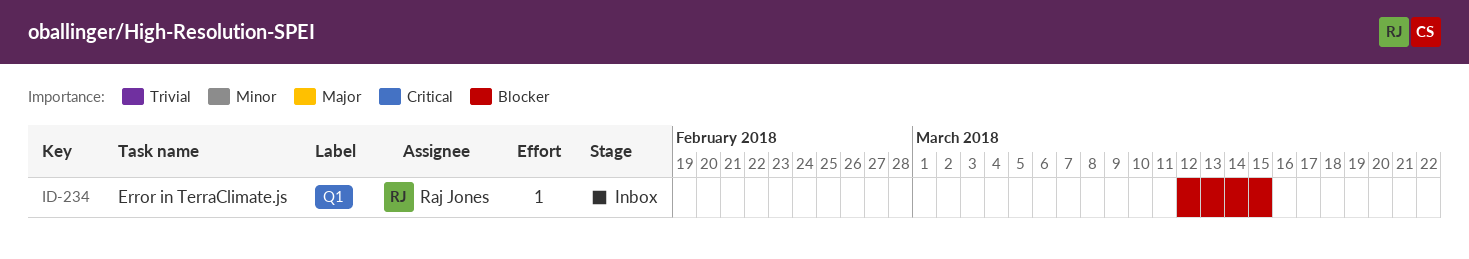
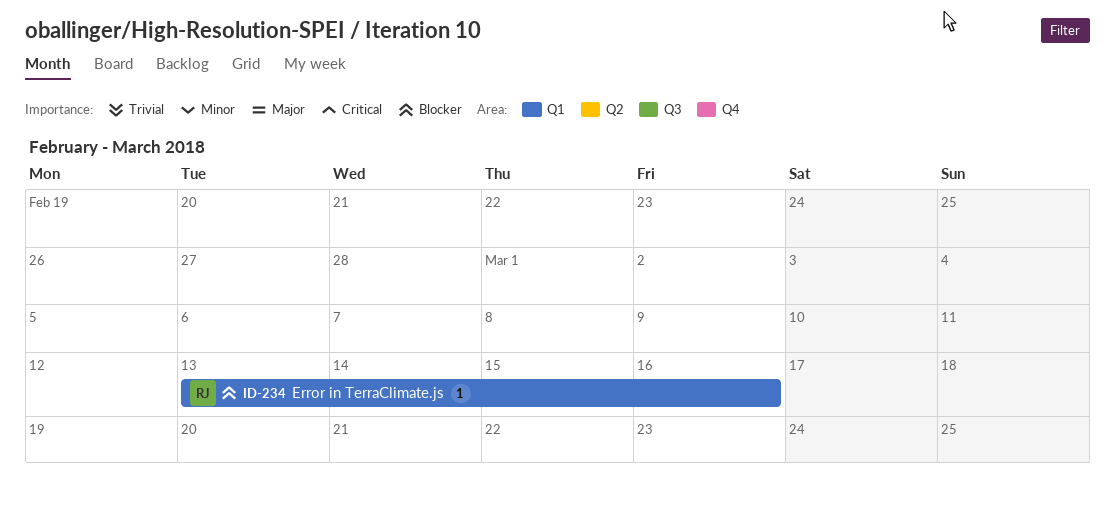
ID-234, start: Mar 12 -> Mar 13
ID-234, due: Mar 15 -> Mar 16

